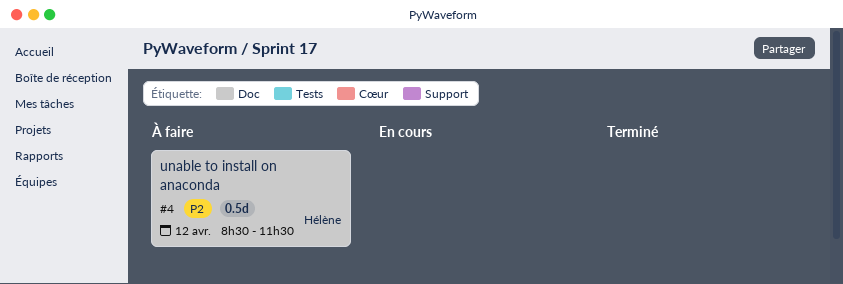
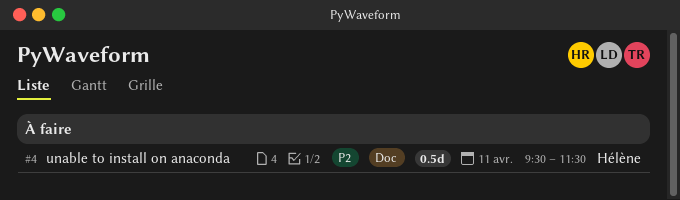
#4, day: Apr 12 -> Apr 11
#4, begins: 08:30 -> 09:30

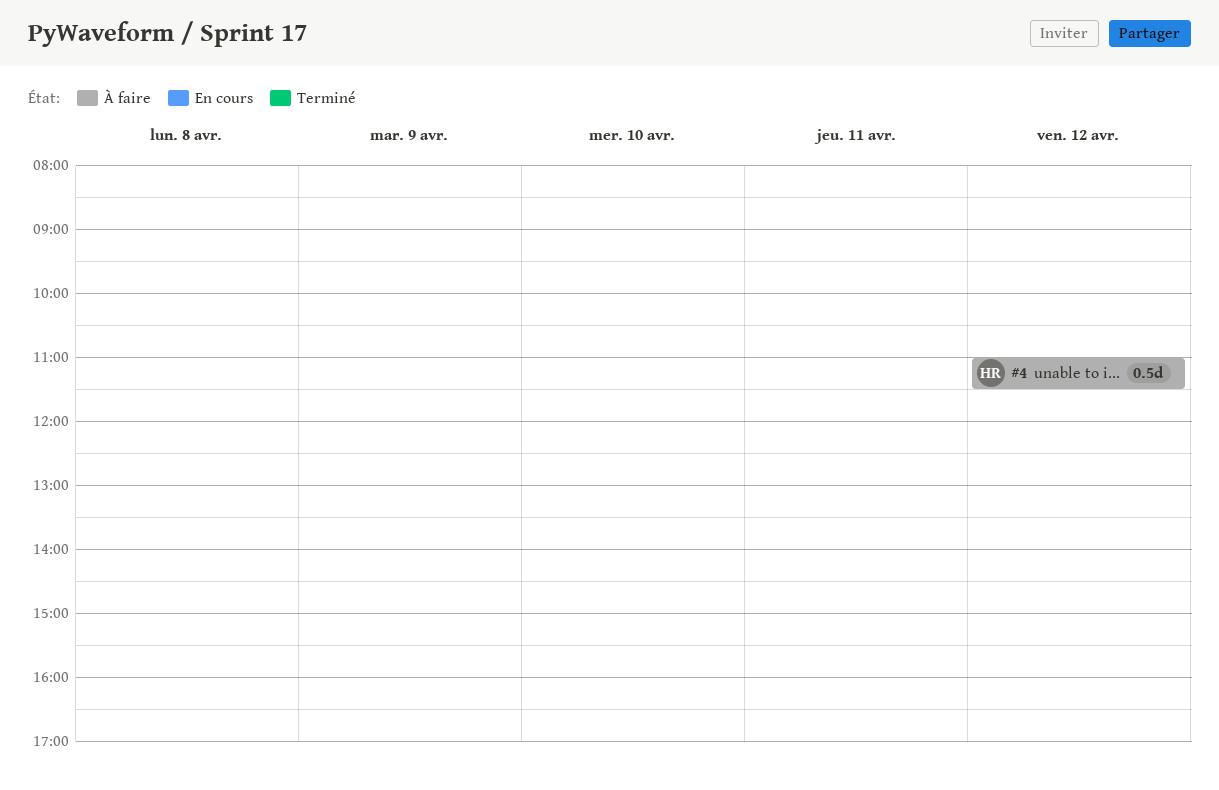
#4, day: Apr 11 -> Apr 12
#4, begins: 09:30 -> 11:00

